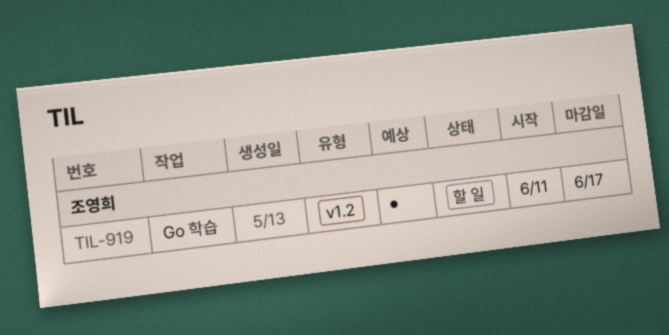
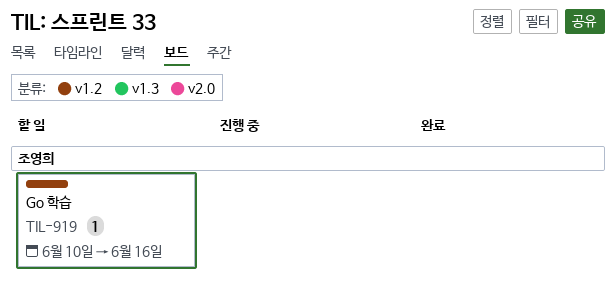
TIL-919, start: Jun 11 -> Jun 10
TIL-919, due: Jun 17 -> Jun 16

